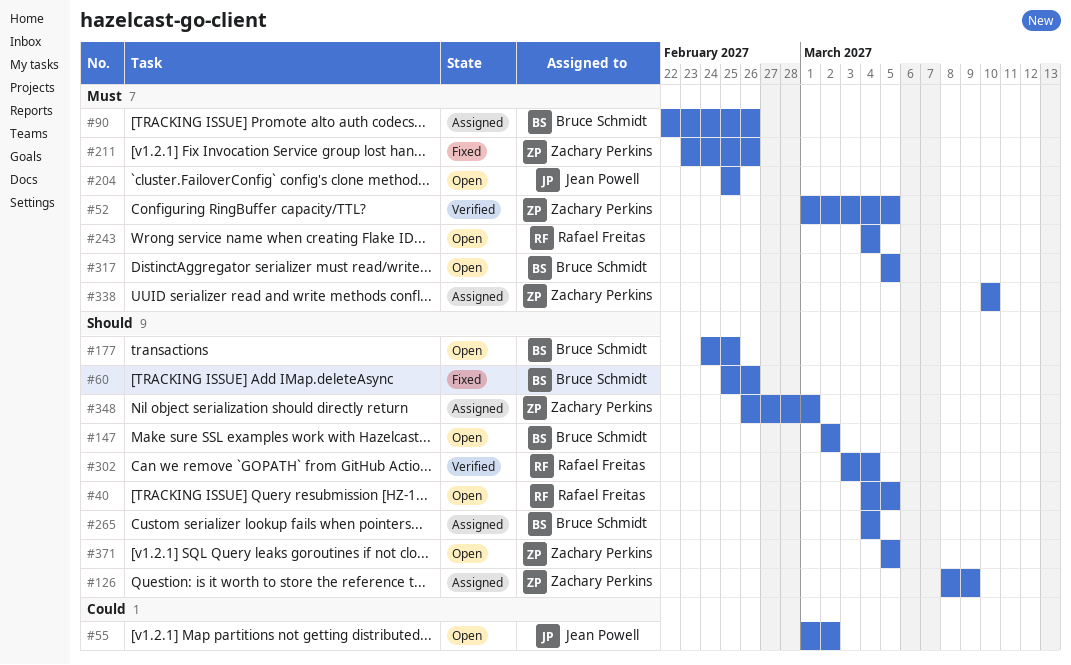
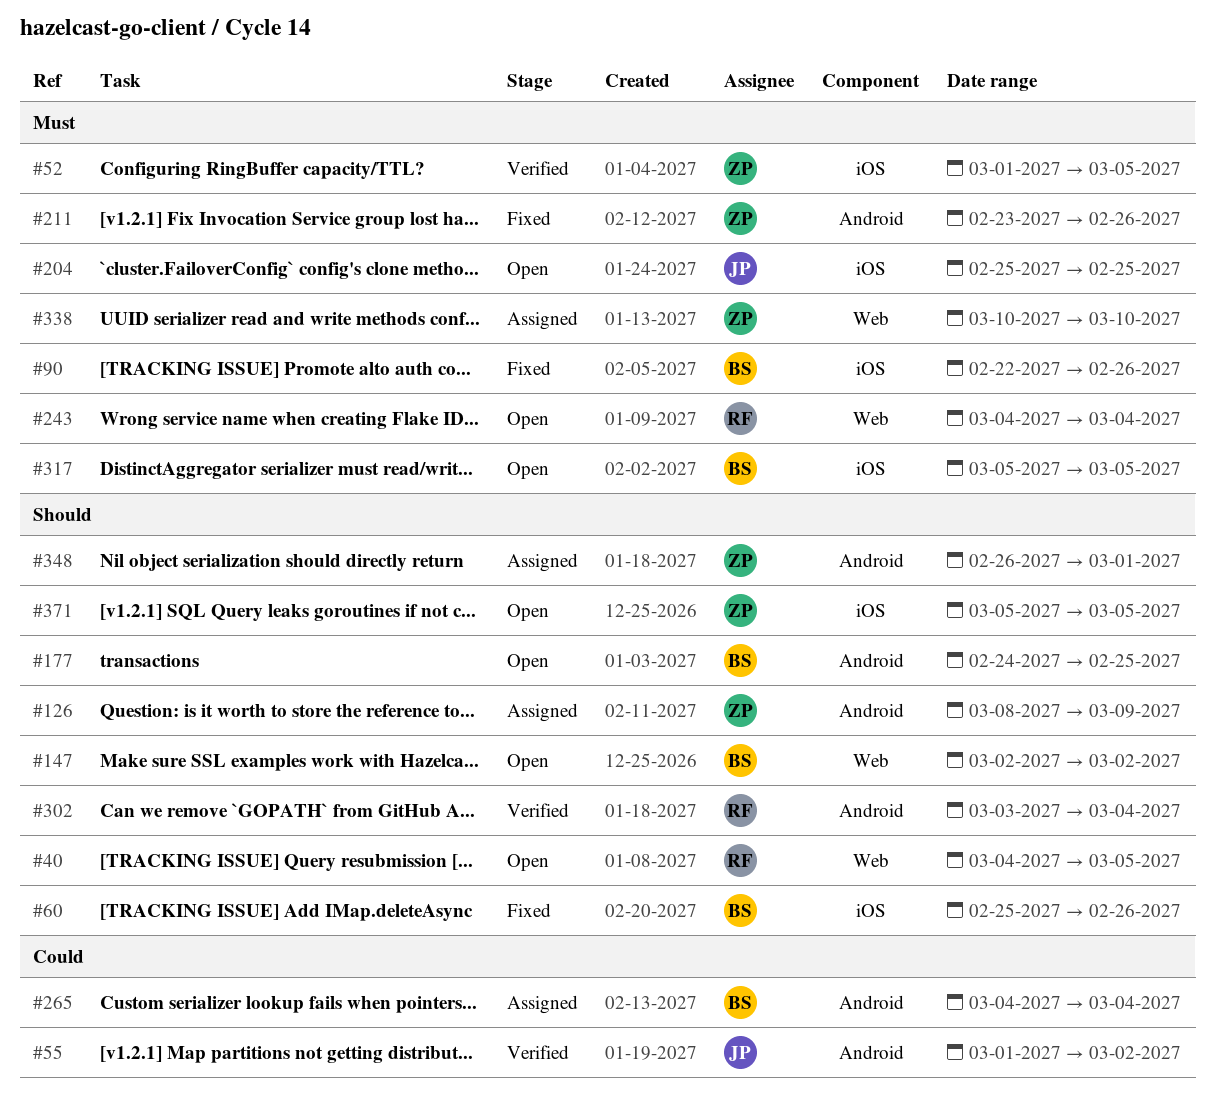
#55, status: Open -> Verified
#90, status: Assigned -> Fixed
#265, priority: Should -> Could

